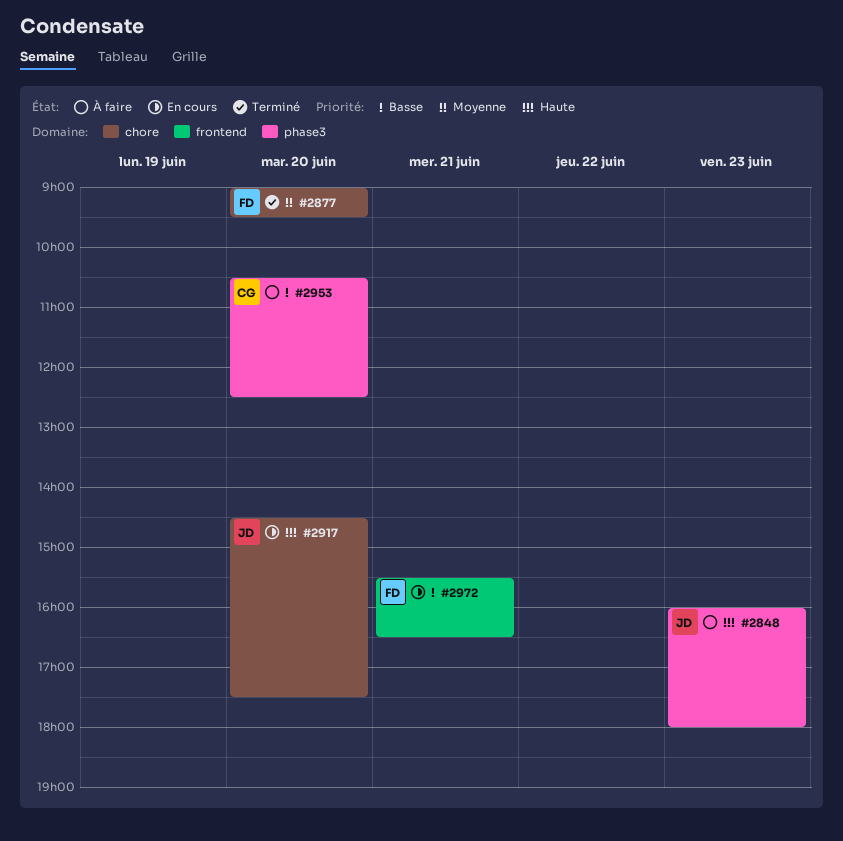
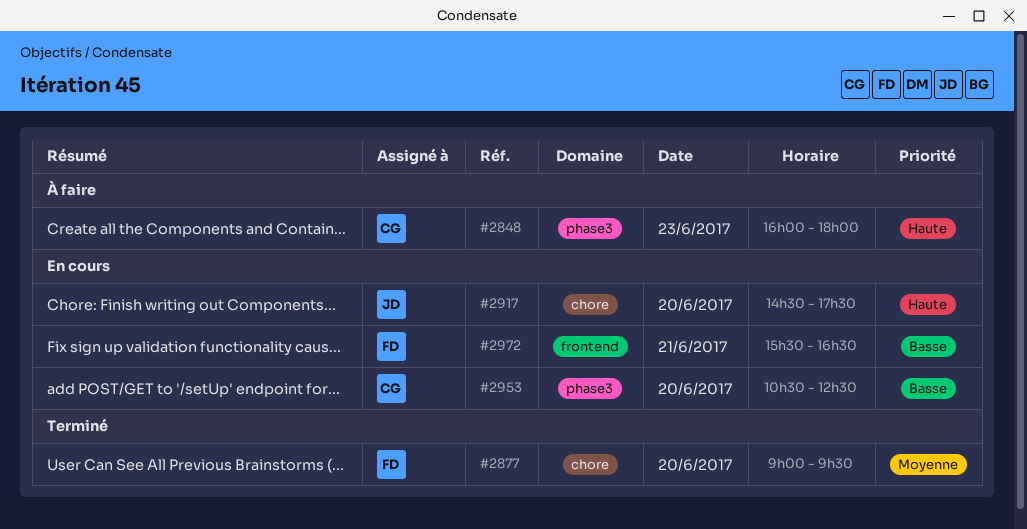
#2848, owner: JD -> CG
#2953, status: À faire -> En cours

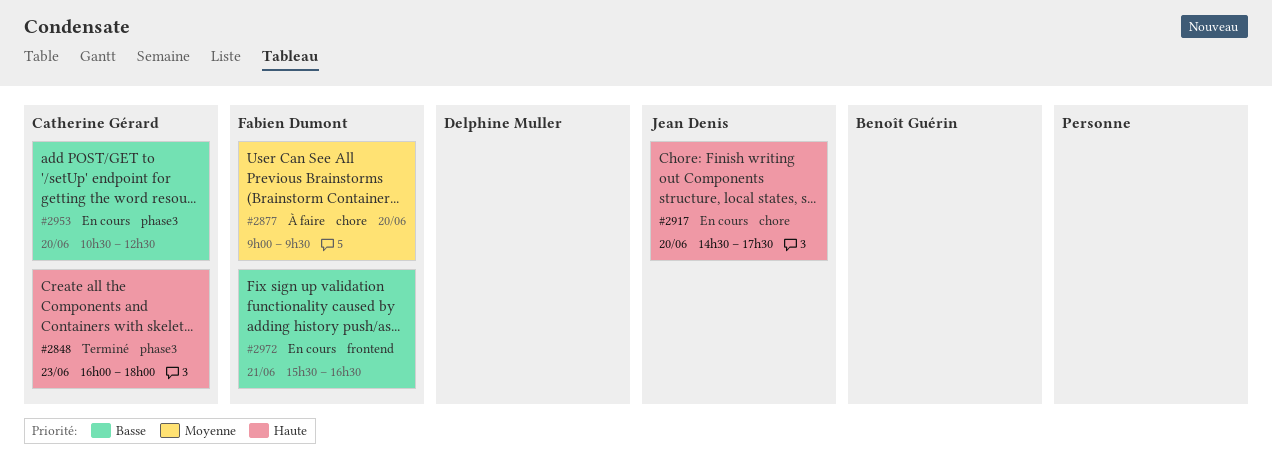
#2848, status: À faire -> Terminé
#2877, status: Terminé -> À faire

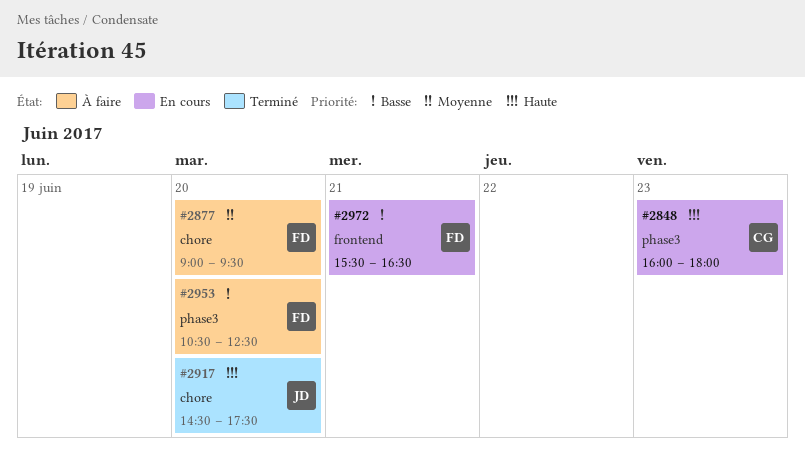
#2848, status: Terminé -> En cours
#2917, status: En cours -> Terminé
#2953, status: En cours -> À faire
#2953, owner: Catherine Gérard -> Fabien Dumont

